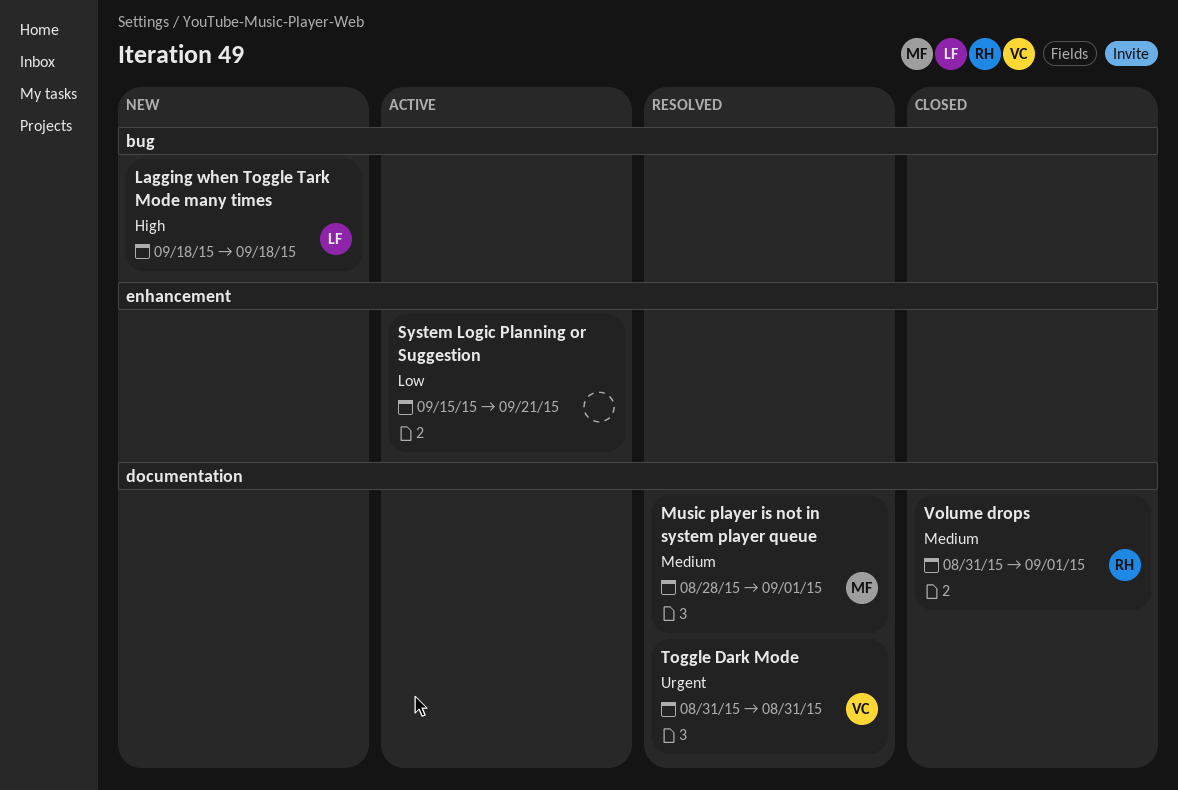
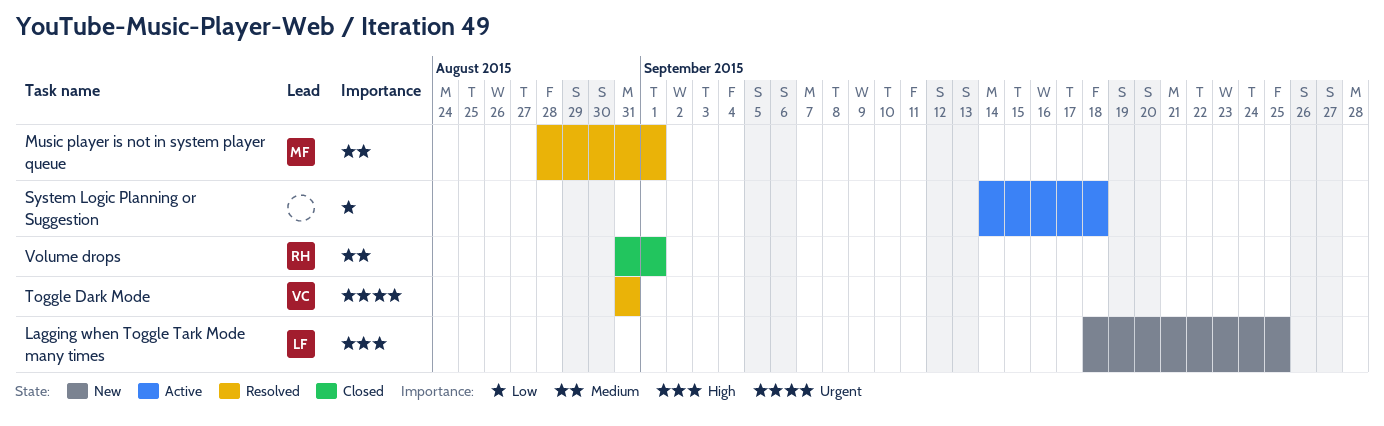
Lagging when Toggle Tark Mode many times, due: Sep 18 -> Sep 25
System Logic Planning or Suggestion, start: Sep 15 -> Sep 14
System Logic Planning or Suggestion, due: Sep 21 -> Sep 18

